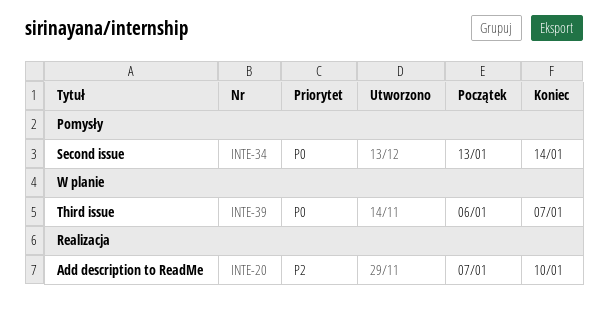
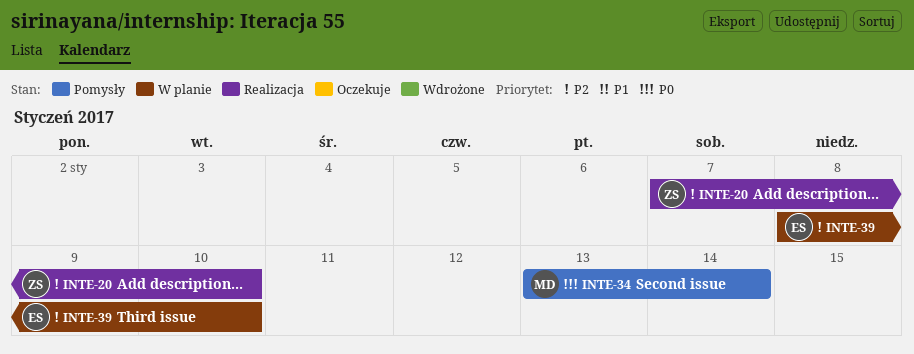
INTE-39, priority: P0 -> P2
INTE-39, start: Jan 6 -> Jan 8
INTE-39, due: Jan 7 -> Jan 10

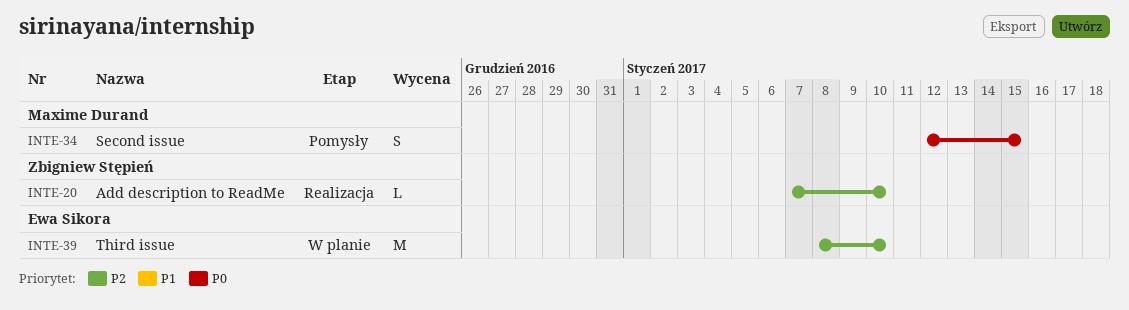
INTE-34, start: Jan 13 -> Jan 12
INTE-34, due: Jan 14 -> Jan 15

